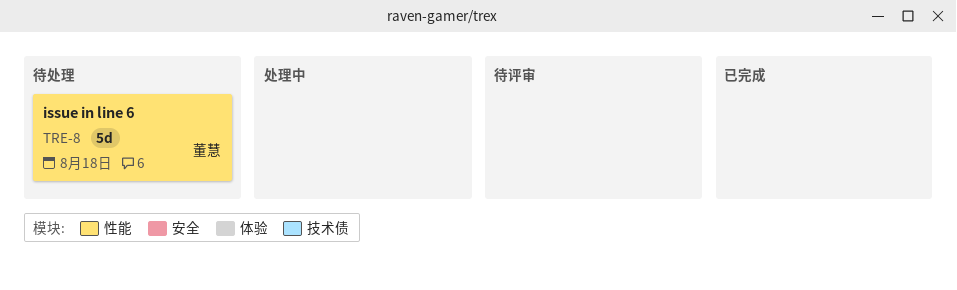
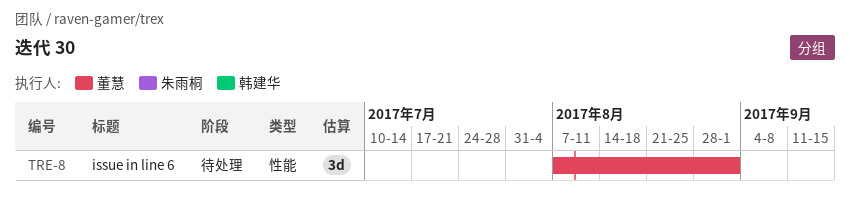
TRE-8, estimate: 5d -> 3d
TRE-8, due: Aug 18 -> Sep 1

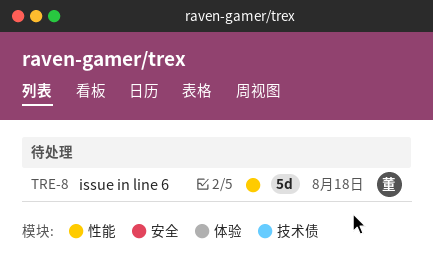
TRE-8, estimate: 3d -> 5d
TRE-8, due: Sep 1 -> Aug 18

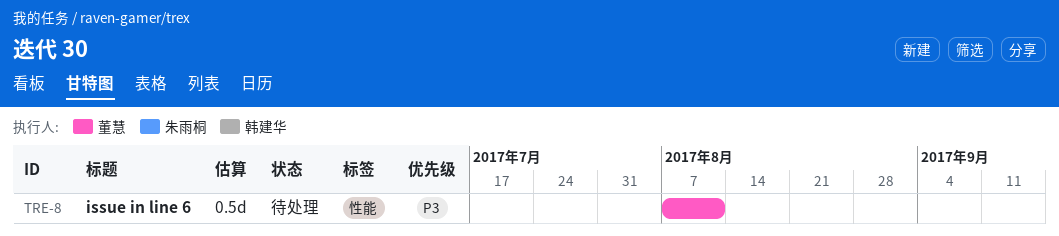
TRE-8, estimate: 5d -> 0.5d
TRE-8, due: Aug 18 -> Aug 11

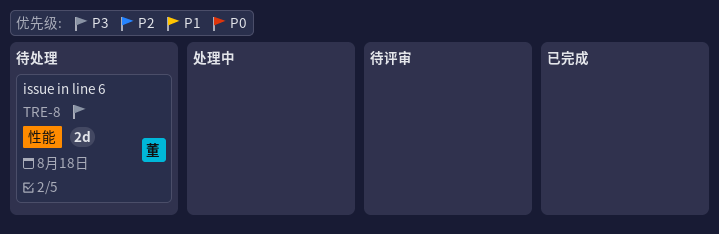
TRE-8, estimate: 0.5d -> 2d
TRE-8, due: Aug 11 -> Aug 18

